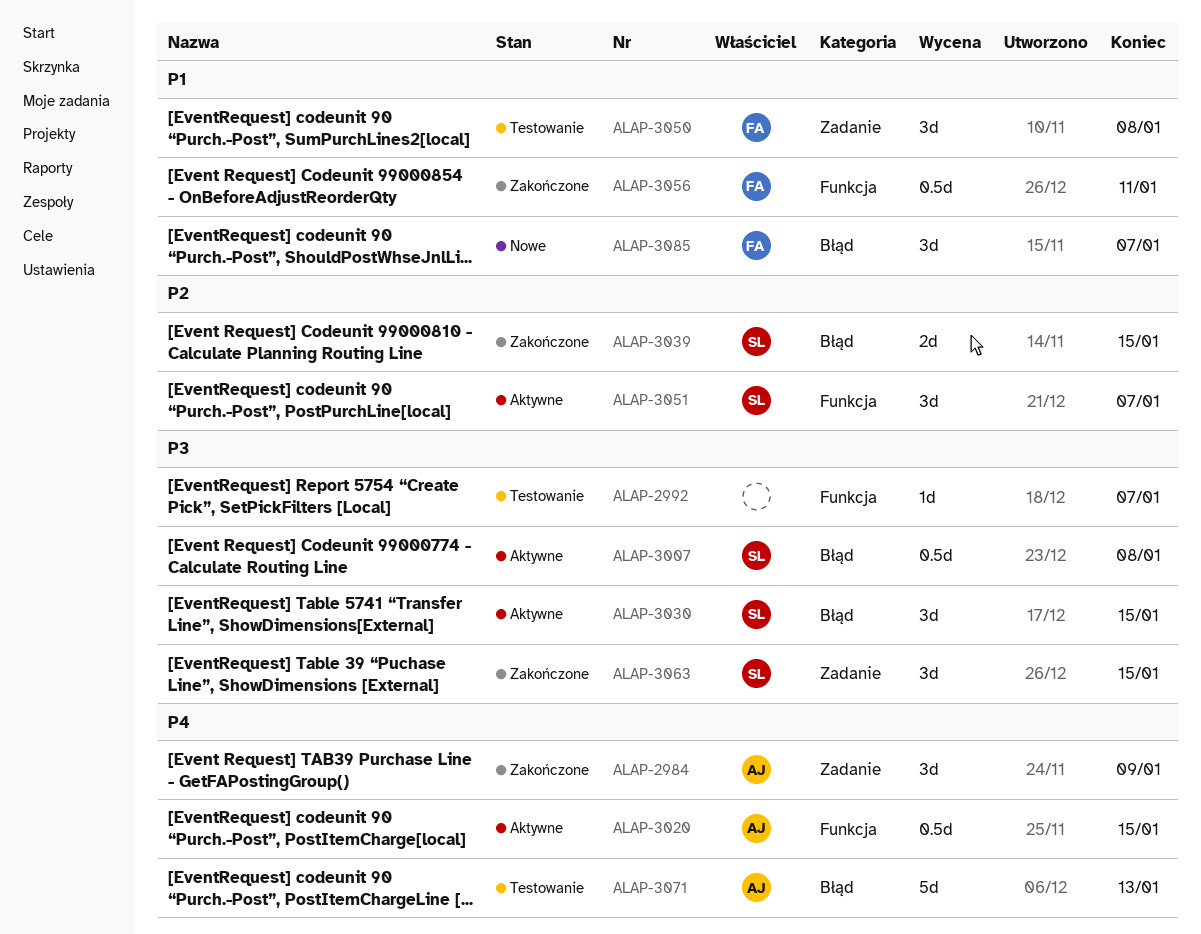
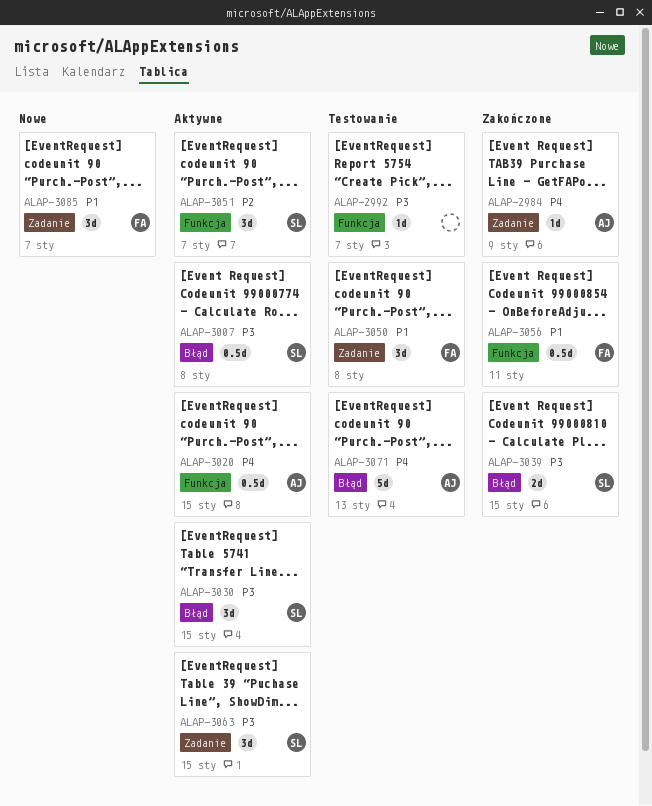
ALAP-2984, estimate: 3d -> 1d
ALAP-3039, priority: P2 -> P3
ALAP-3063, status: Zakończone -> Aktywne
ALAP-3085, label: Błąd -> Zadanie

